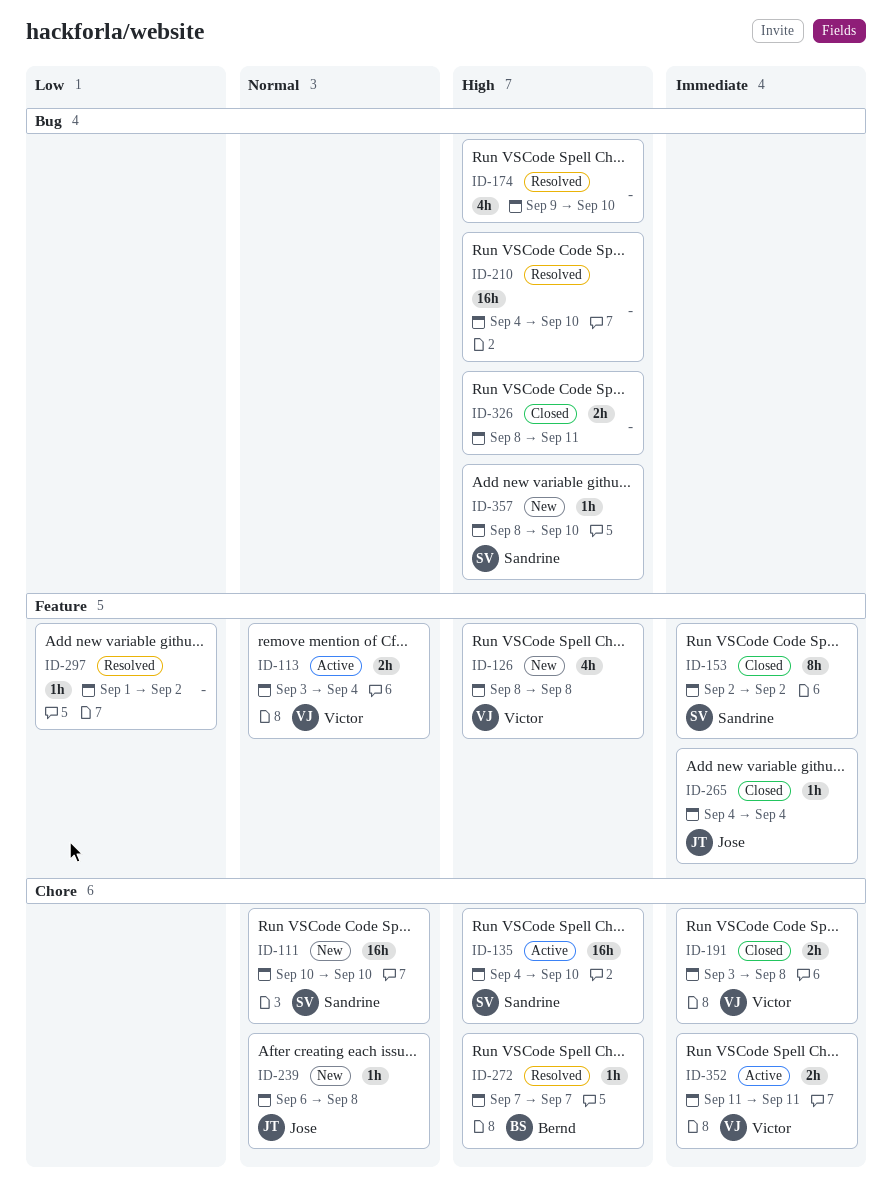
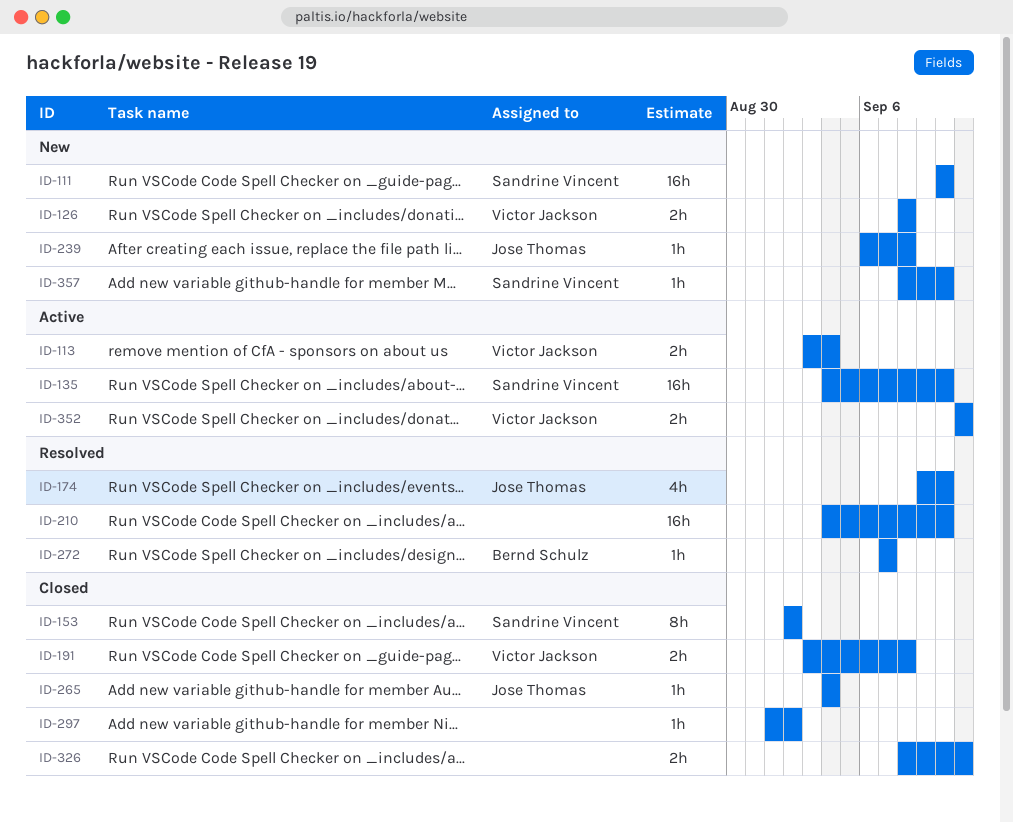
ID-126, estimate: 4h -> 2h
ID-174, owner: none -> Jose Thomas
ID-297, status: Resolved -> Closed

